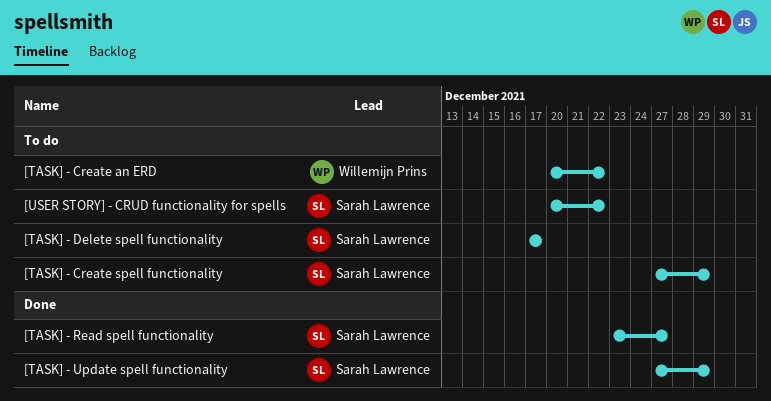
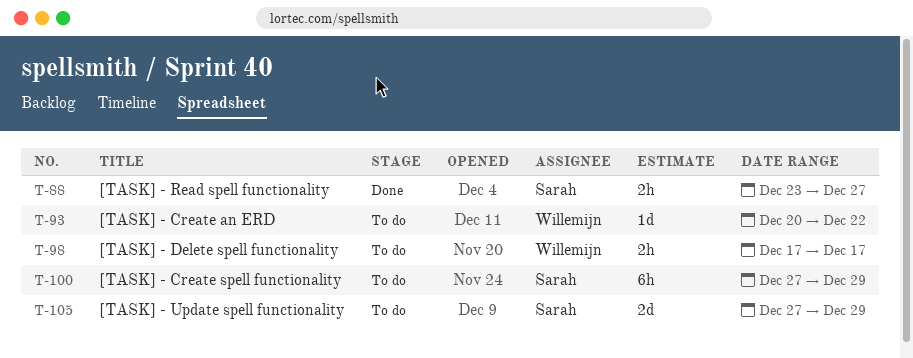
[TASK] - Delete spell functionality, owner: Sarah Lawrence -> Willemijn Prins
[TASK] - Update spell functionality, status: Done -> To do
[USER STORY] - CRUD functionality for spells: present -> none

